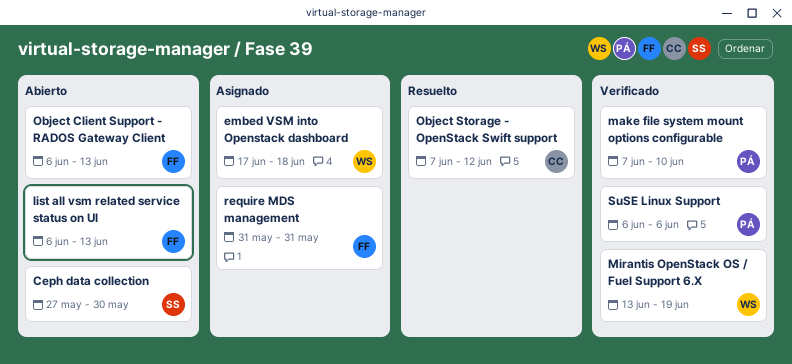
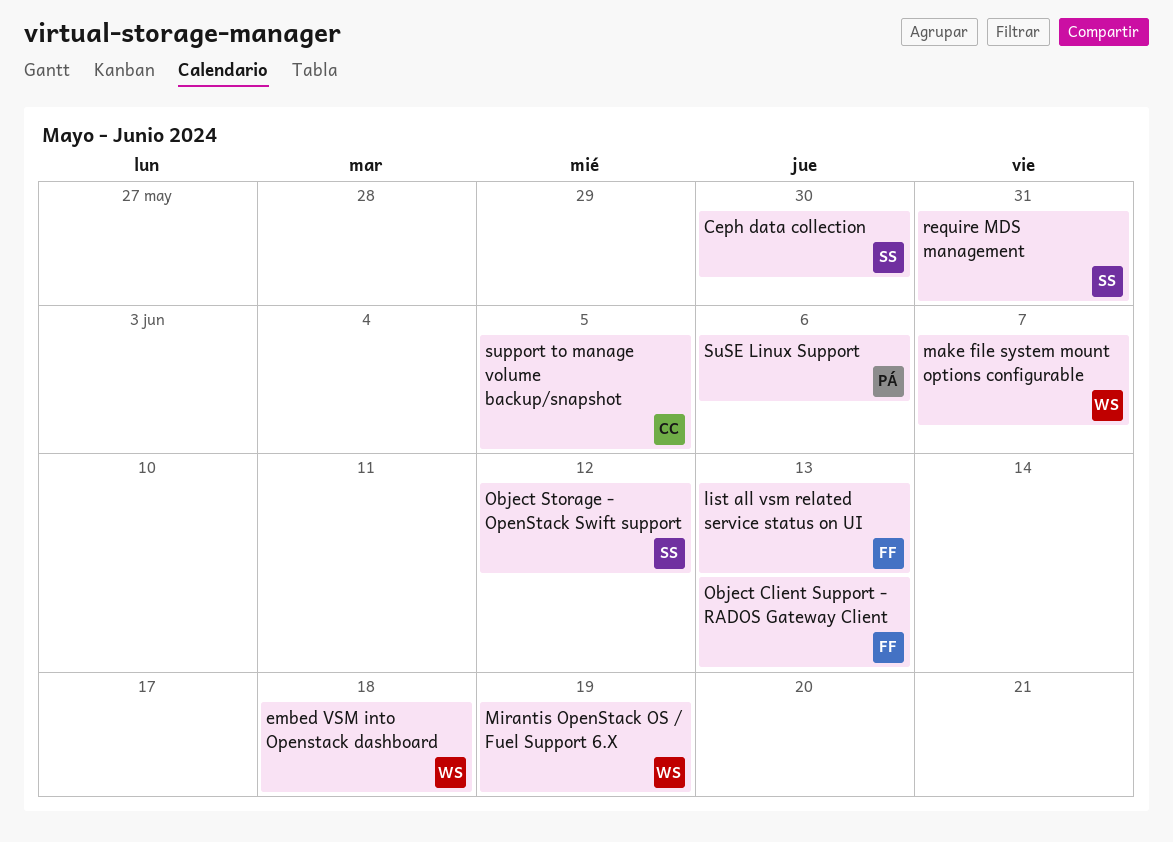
make file system mount options configurable, owner: PÁ -> WS
make file system mount options configurable, due: Jun 10 -> Jun 7
Object Storage - OpenStack Swift support, owner: CC -> SS
require MDS management, owner: FF -> SS
support to manage volume backup/snapshot: none -> present

